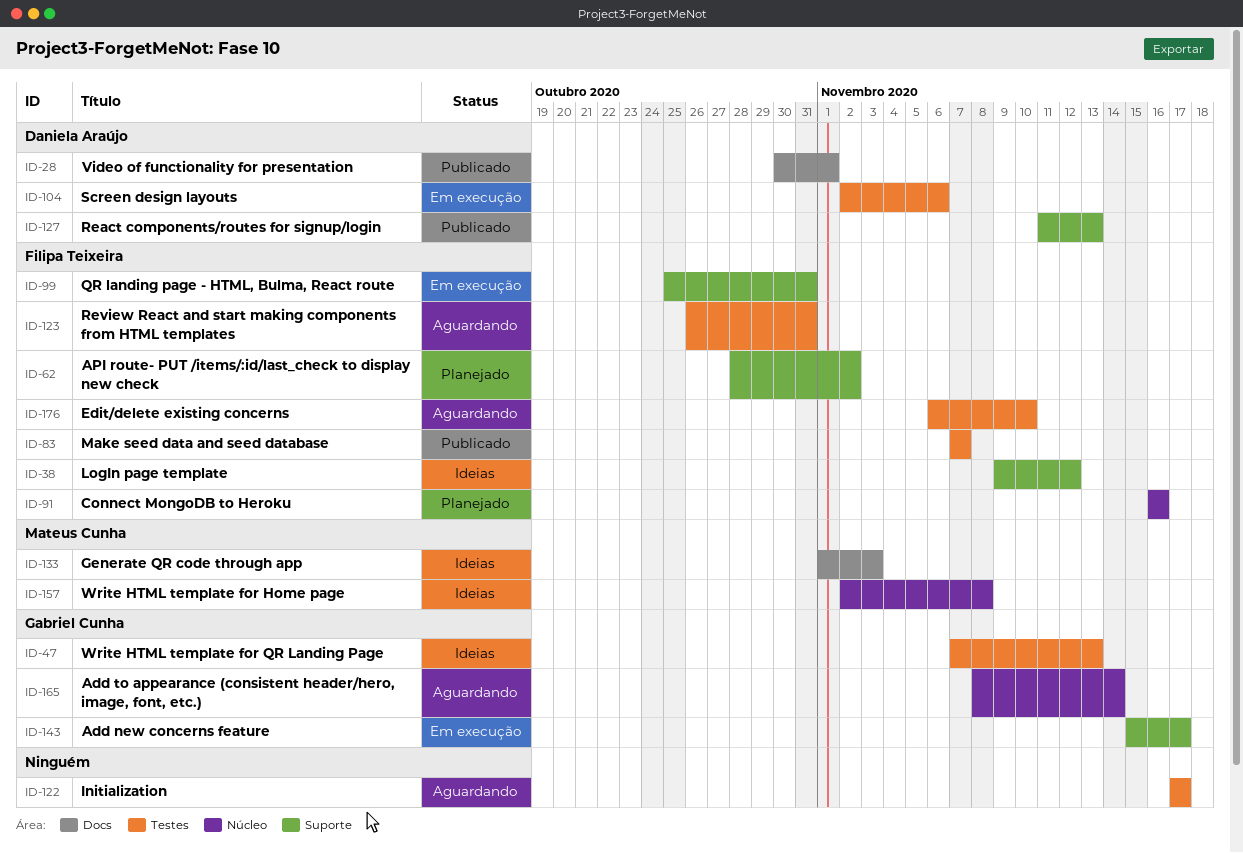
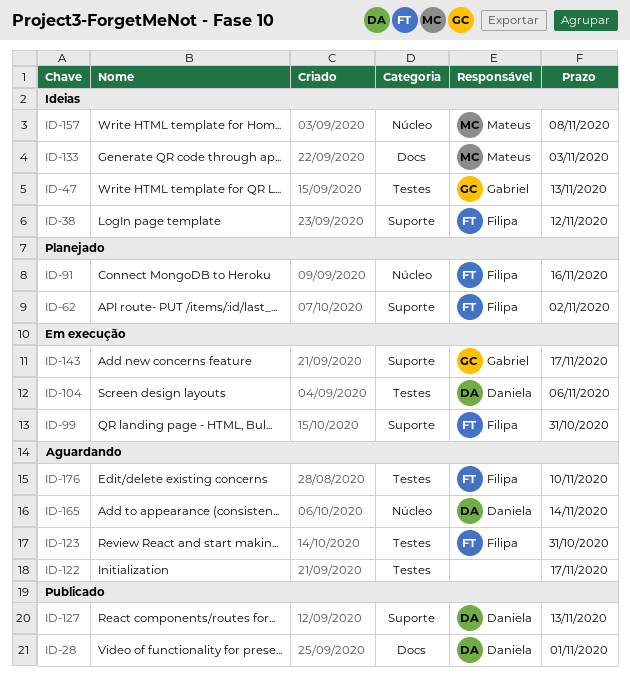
ID-83: present -> none
ID-165, owner: Gabriel Cunha -> Daniela Araújo

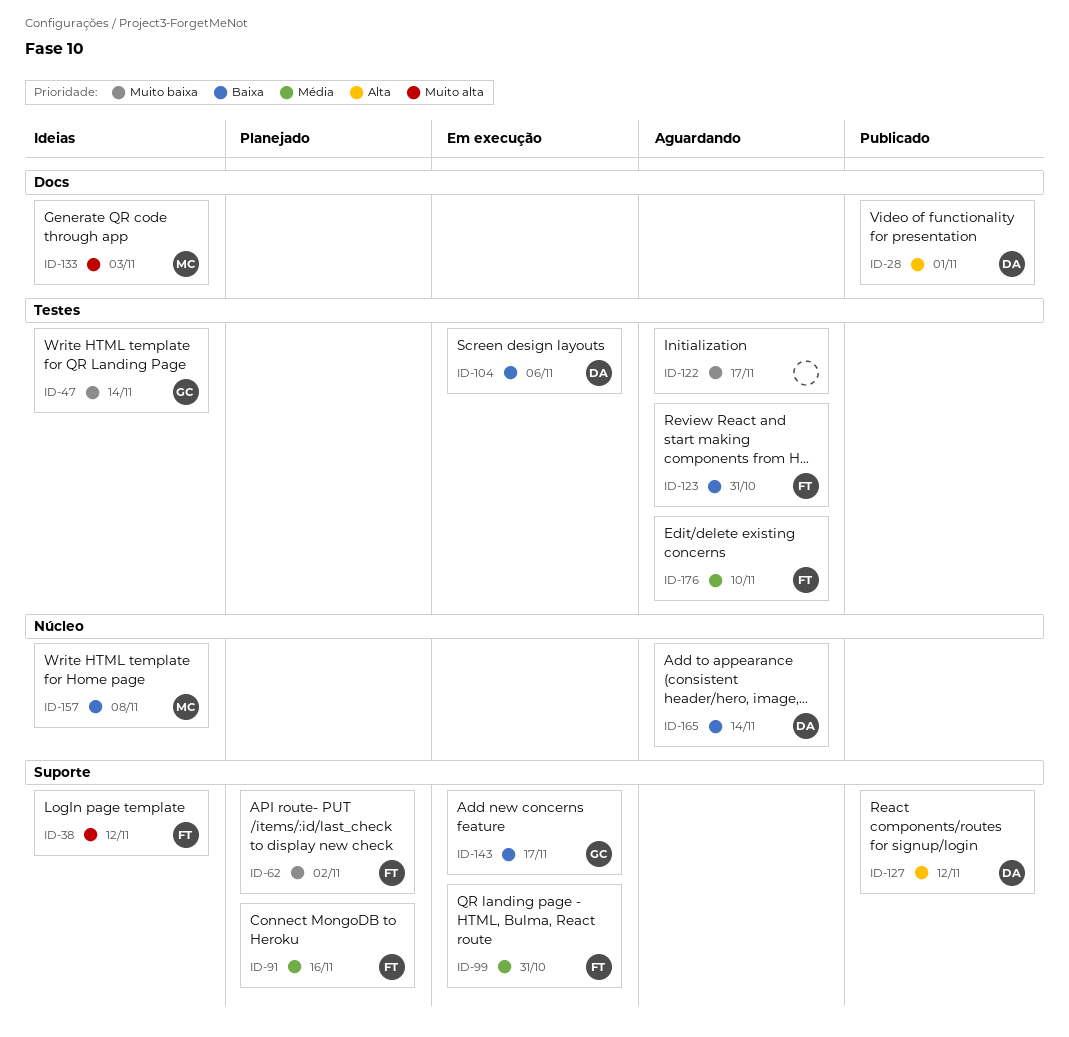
ID-47, due: Nov 13 -> Nov 14
ID-91, label: Núcleo -> Suporte
ID-127, due: Nov 13 -> Nov 12

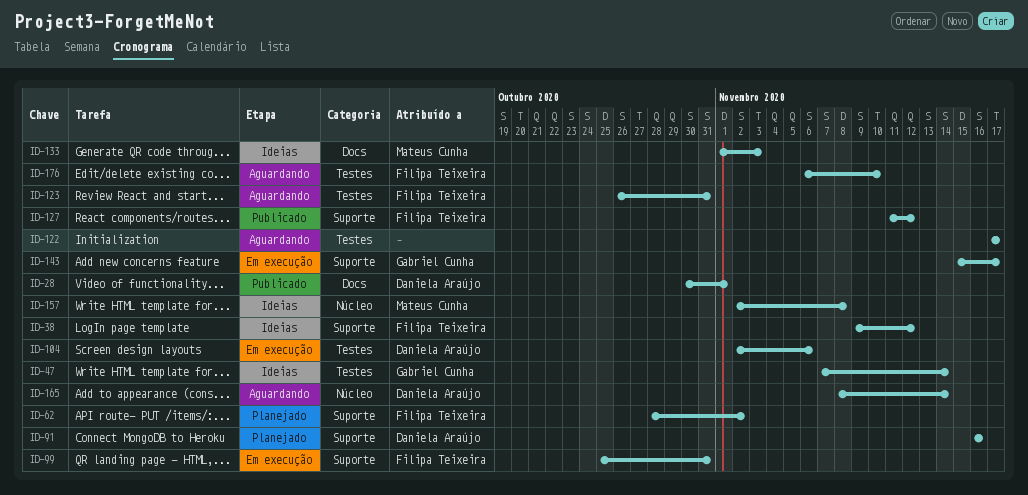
ID-91, owner: Filipa Teixeira -> Daniela Araújo
ID-127, owner: Daniela Araújo -> Filipa Teixeira

